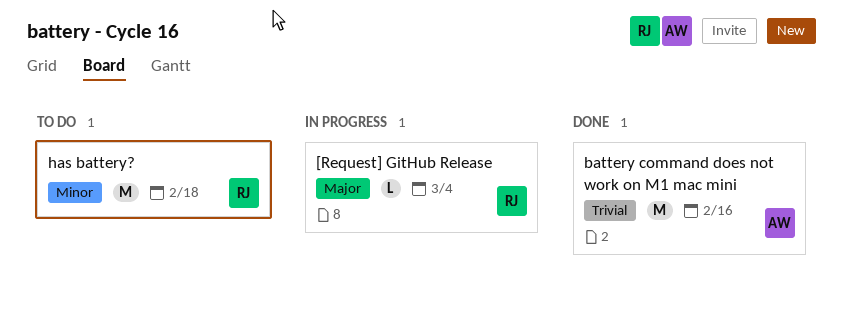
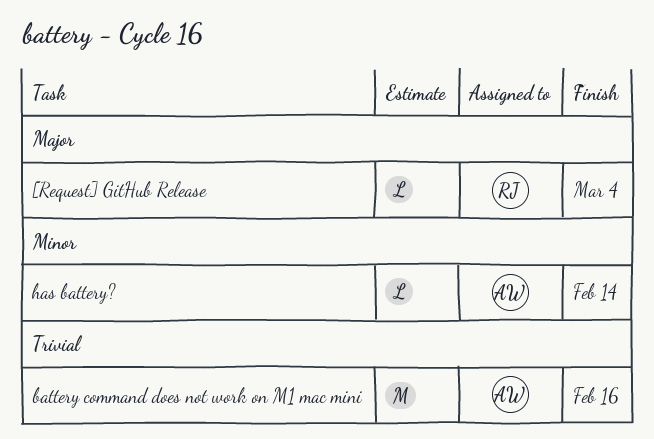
has battery?, owner: RJ -> AW
has battery?, estimate: M -> L
has battery?, due: Feb 18 -> Feb 14

